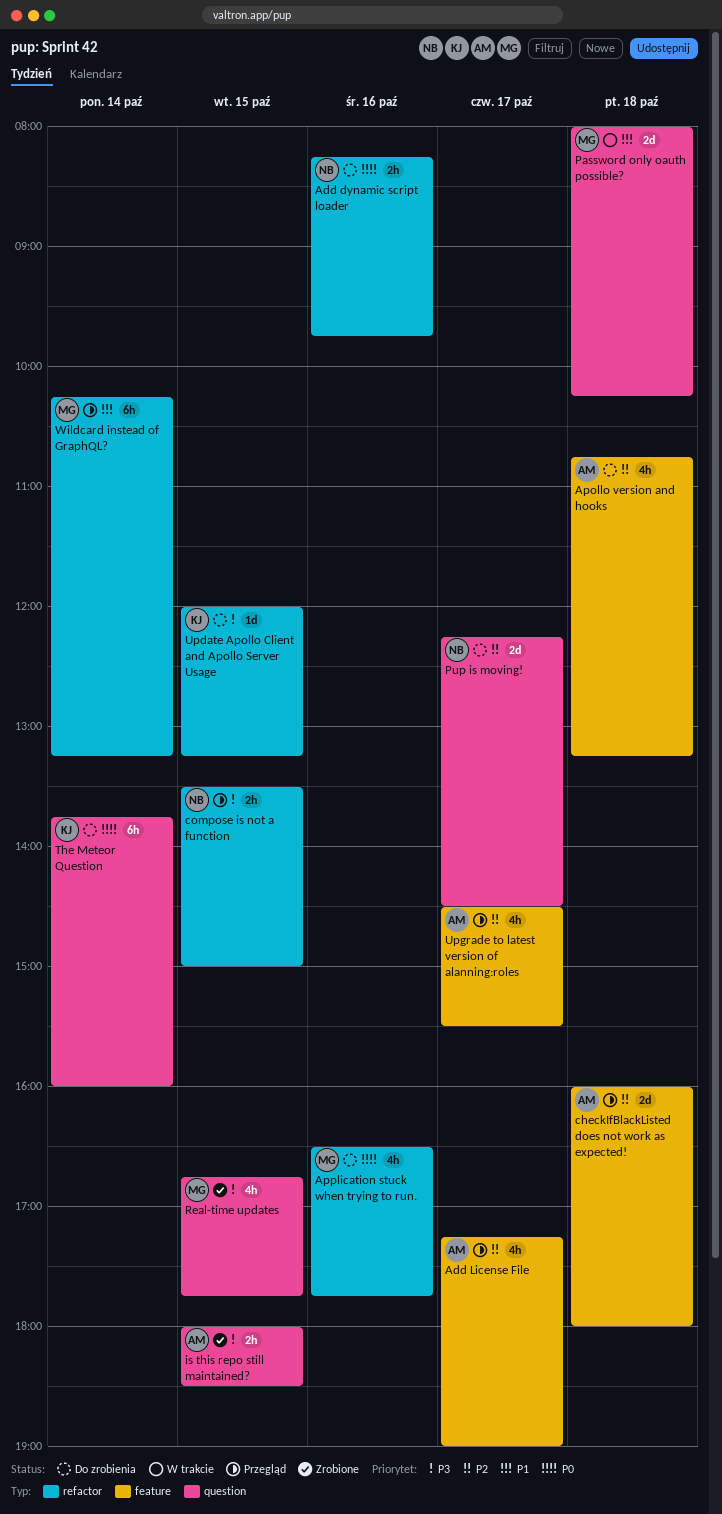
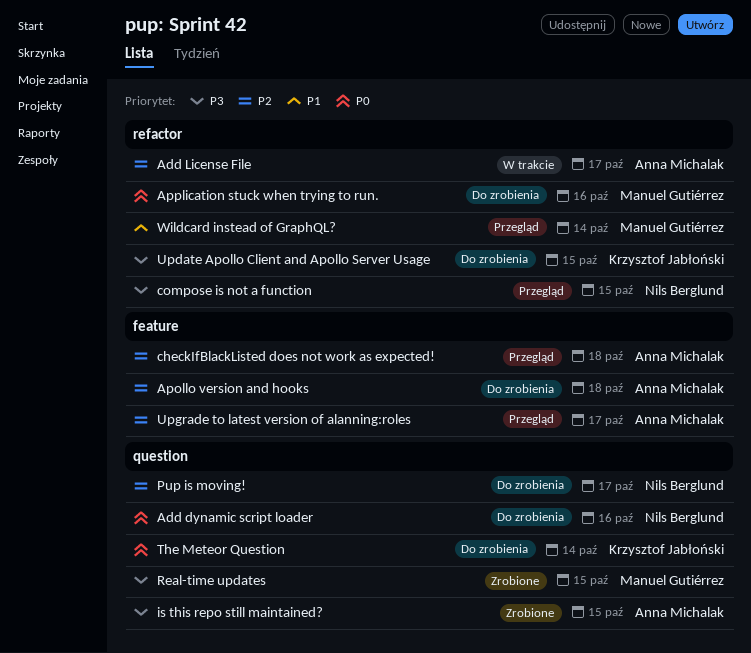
Add dynamic script loader, label: refactor -> question
Add License File, status: Przegląd -> W trakcie
Add License File, label: feature -> refactor
Password only oauth possible?: present -> none

